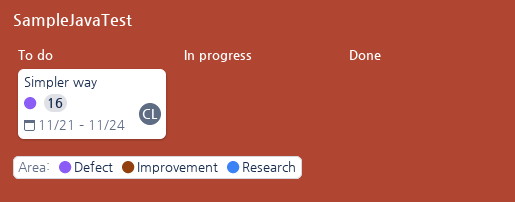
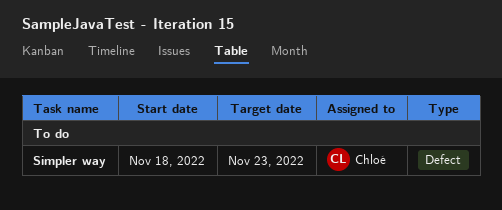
Simpler way, start: Nov 21 -> Nov 18
Simpler way, due: Nov 24 -> Nov 23

